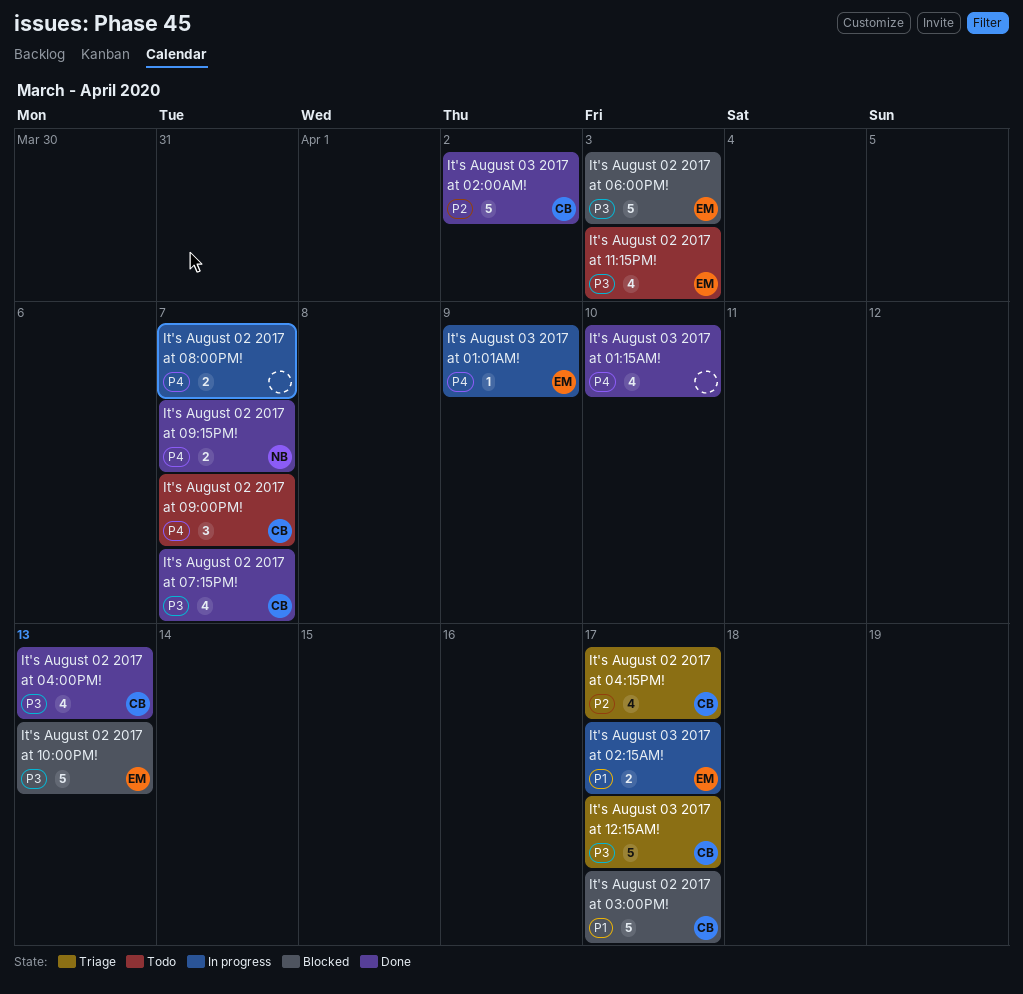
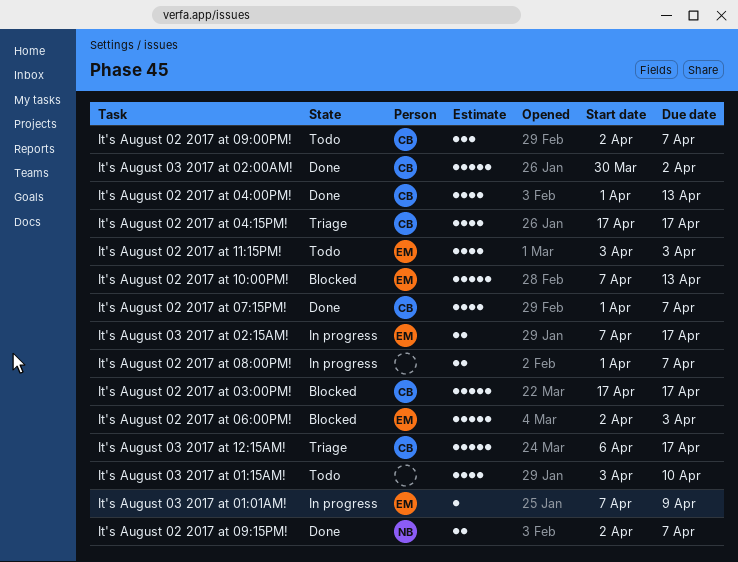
It's August 03 2017 at 01:15AM!, status: Done -> Todo

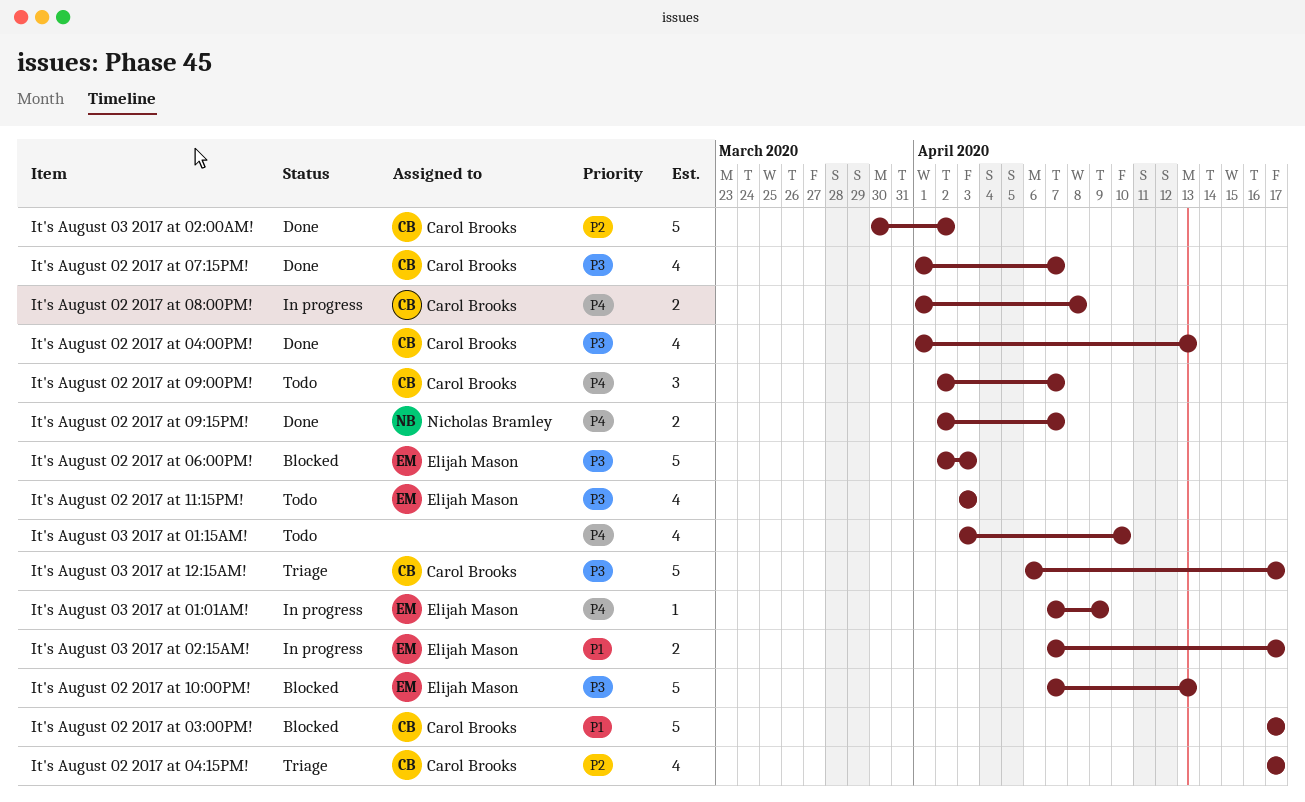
It's August 02 2017 at 08:00PM!, owner: none -> Carol Brooks
It's August 02 2017 at 08:00PM!, due: Apr 7 -> Apr 8

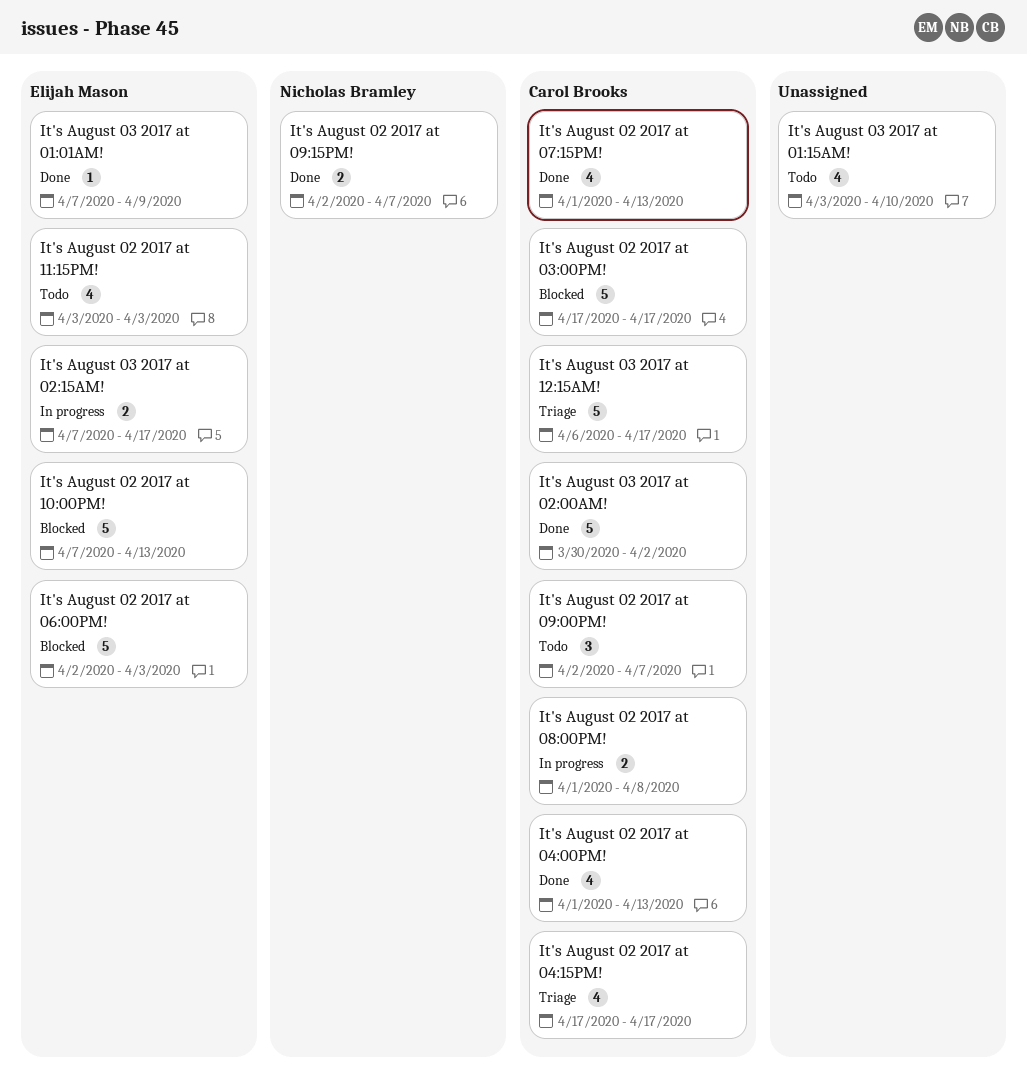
It's August 02 2017 at 07:15PM!, due: Apr 7 -> Apr 13
It's August 03 2017 at 01:01AM!, status: In progress -> Done

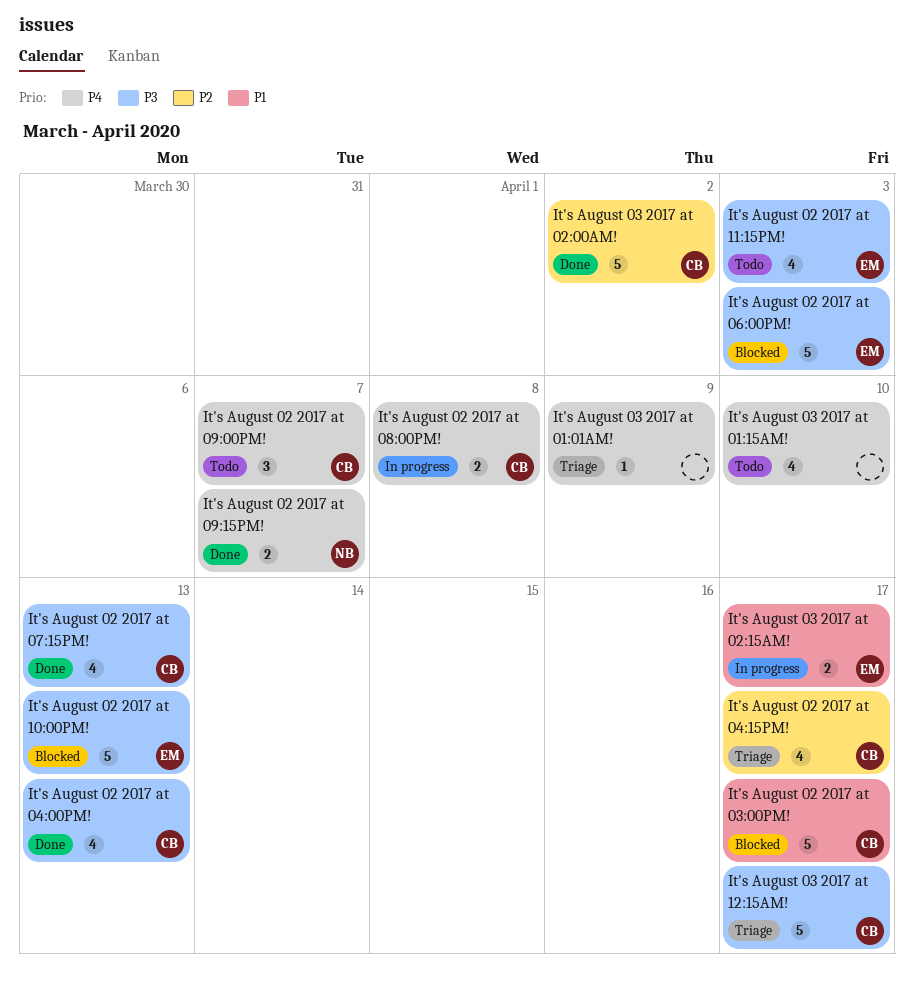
It's August 03 2017 at 01:01AM!, status: Done -> Triage
It's August 03 2017 at 01:01AM!, owner: Elijah Mason -> none

